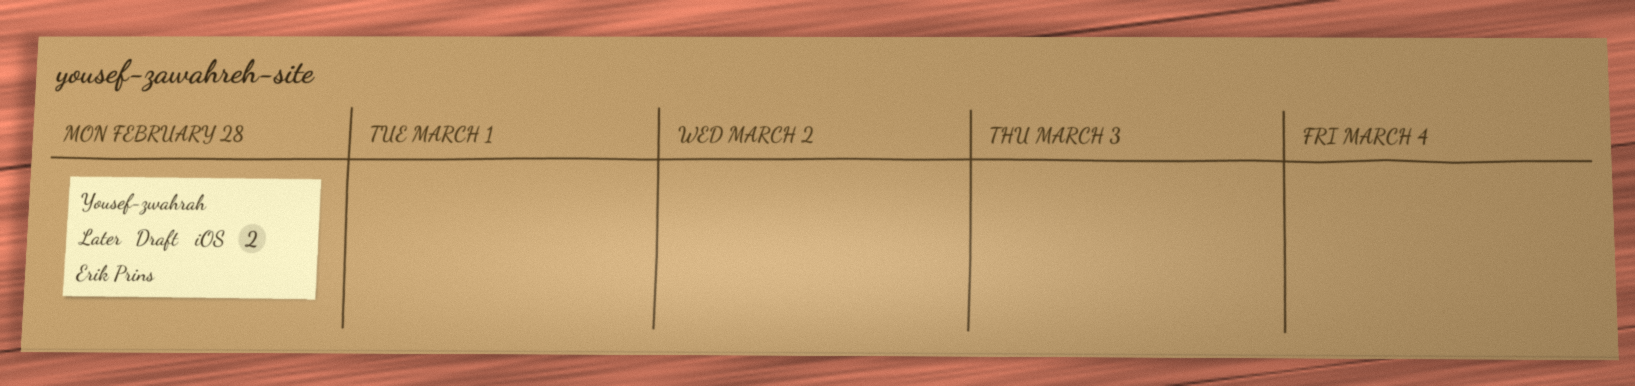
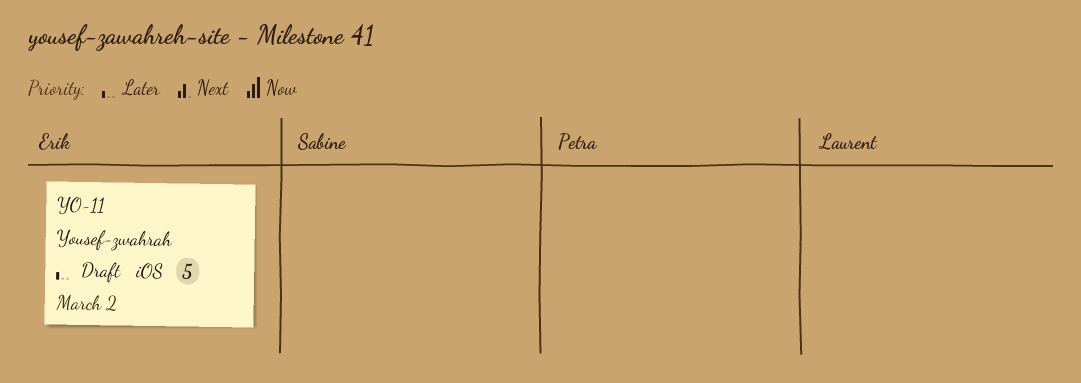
Yousef-zwahrah, estimate: 2 -> 5
Yousef-zwahrah, due: Feb 28 -> Mar 2

